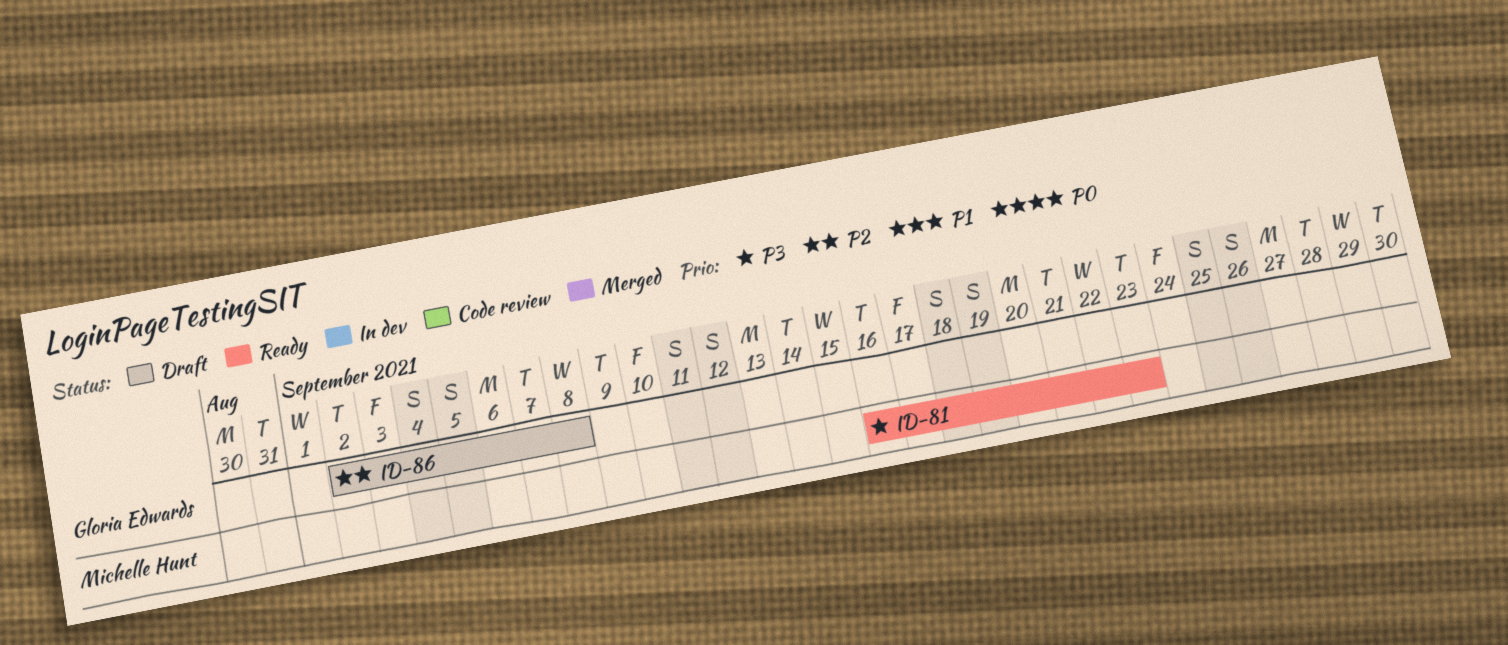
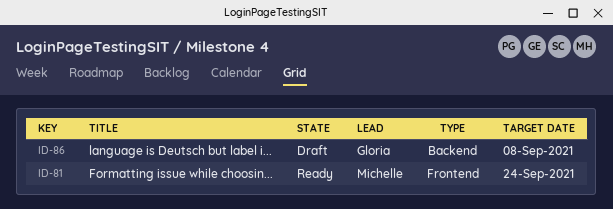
ID-81, due: Sep 23 -> Sep 24

